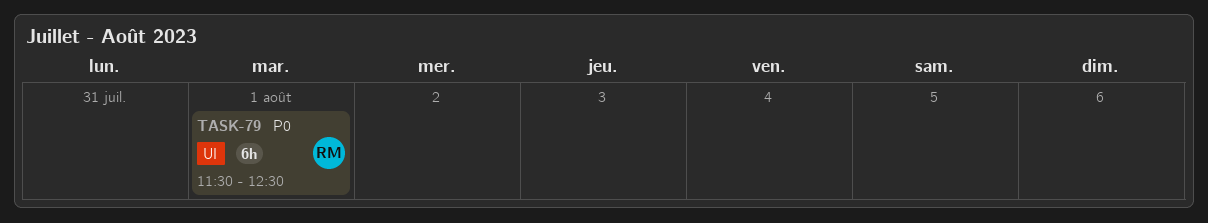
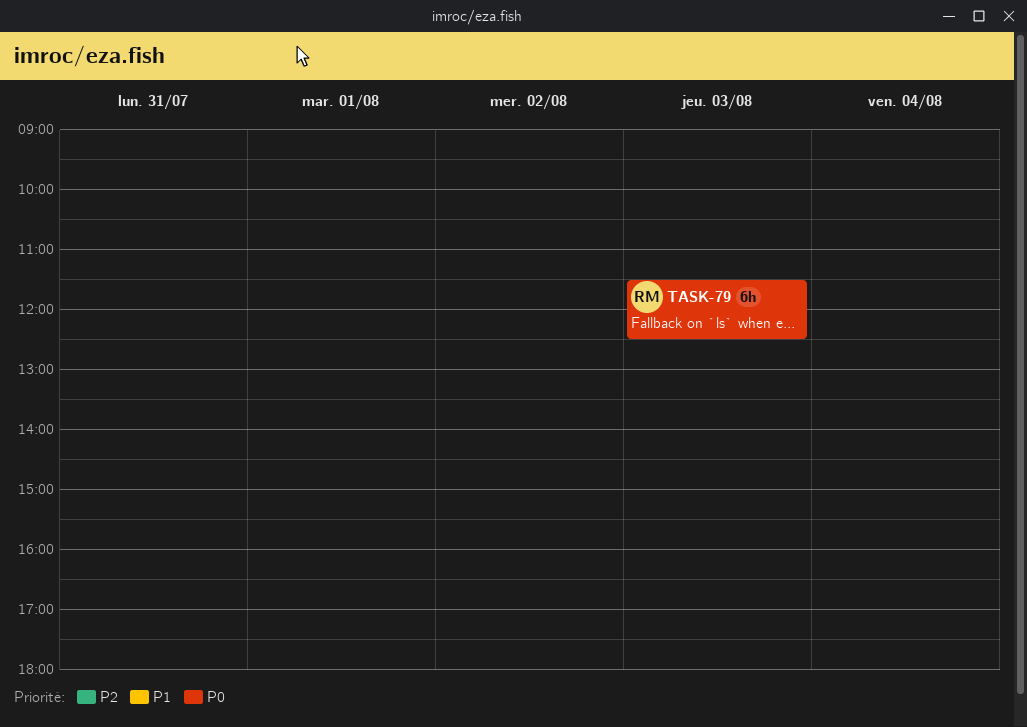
TASK-79, day: Aug 1 -> Aug 3

